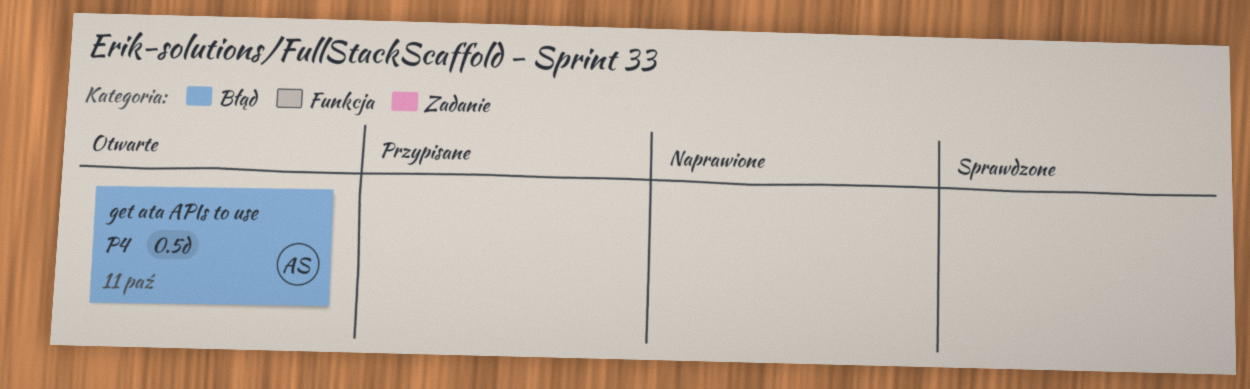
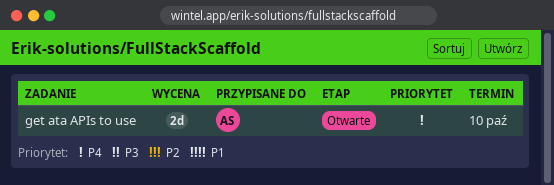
get ata APIs to use, estimate: 0.5d -> 2d
get ata APIs to use, due: Oct 11 -> Oct 10

